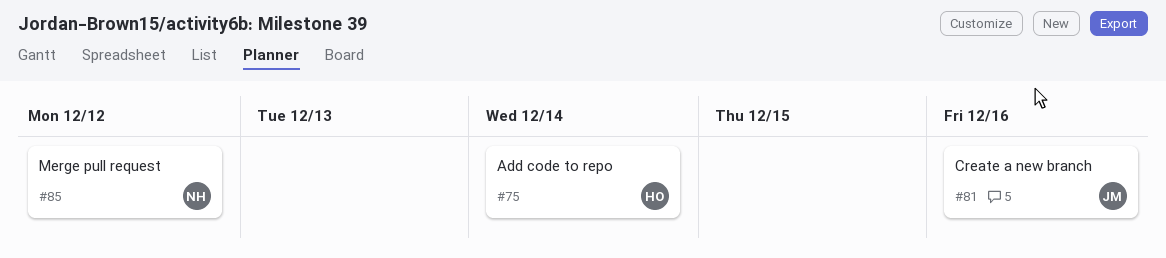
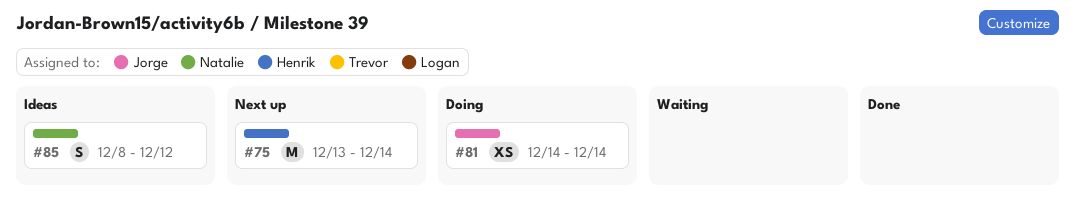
#81, due: Dec 16 -> Dec 14

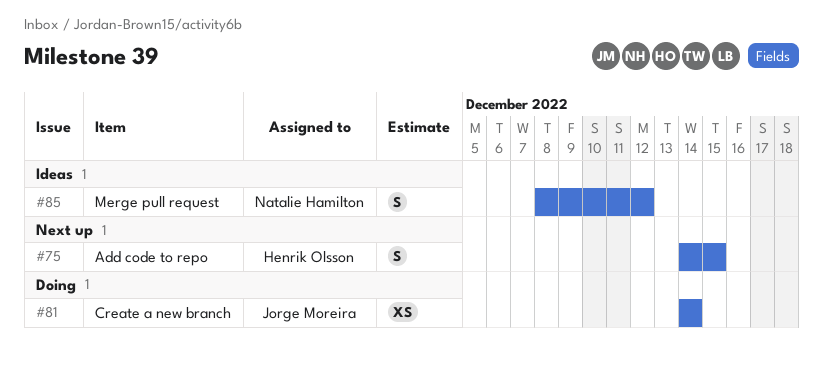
#75, estimate: M -> S
#75, start: Dec 13 -> Dec 14
#75, due: Dec 14 -> Dec 15

